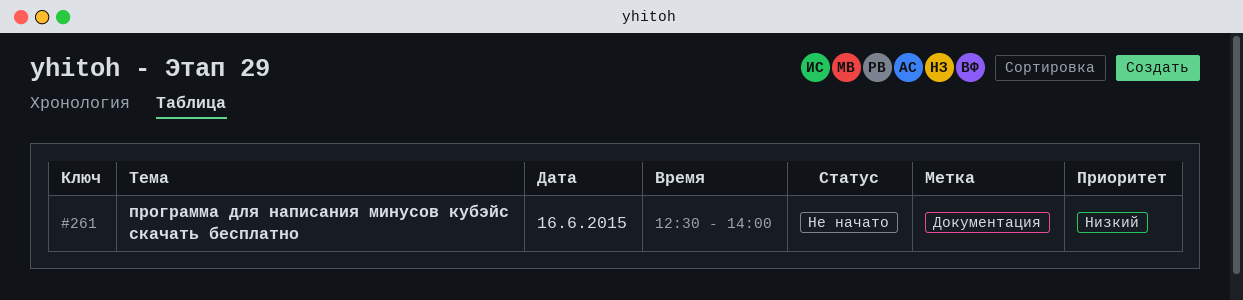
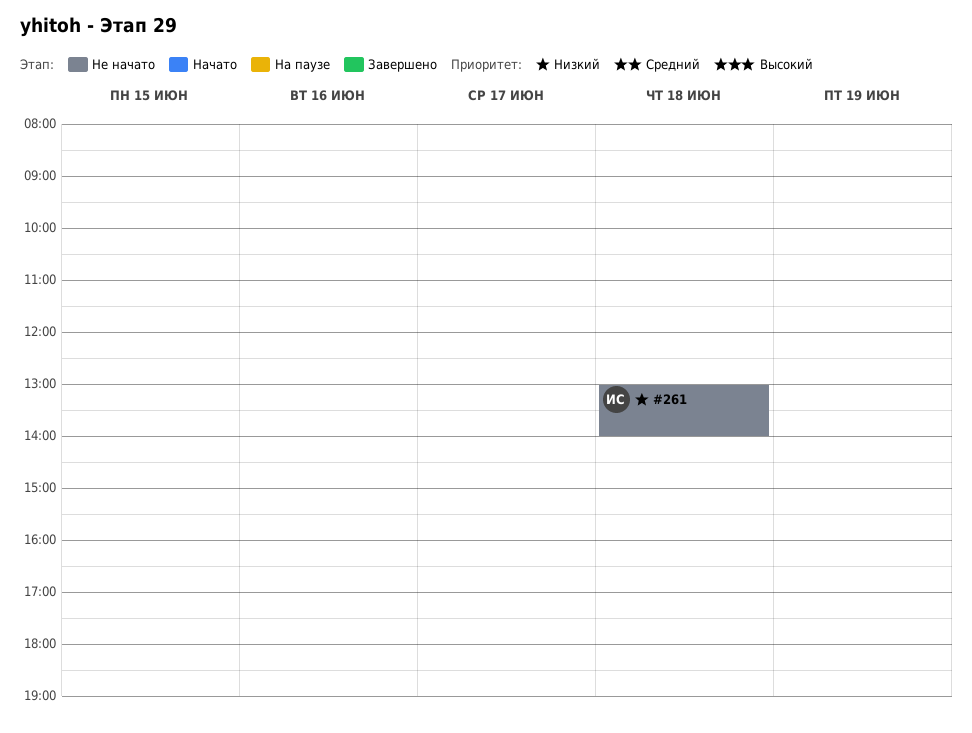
#261, day: Jun 16 -> Jun 18
#261, begins: 12:30 -> 13:00

